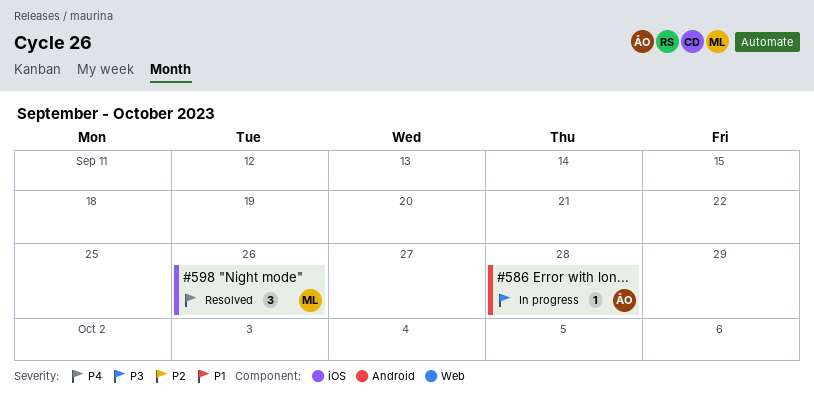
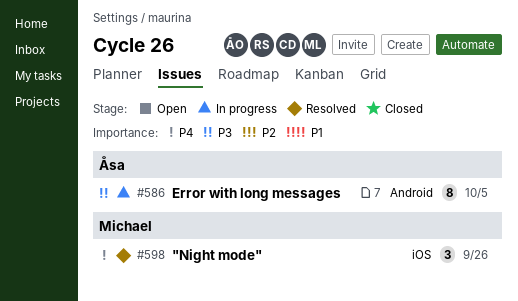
#586, estimate: 1 -> 8
#586, due: Sep 28 -> Oct 5

